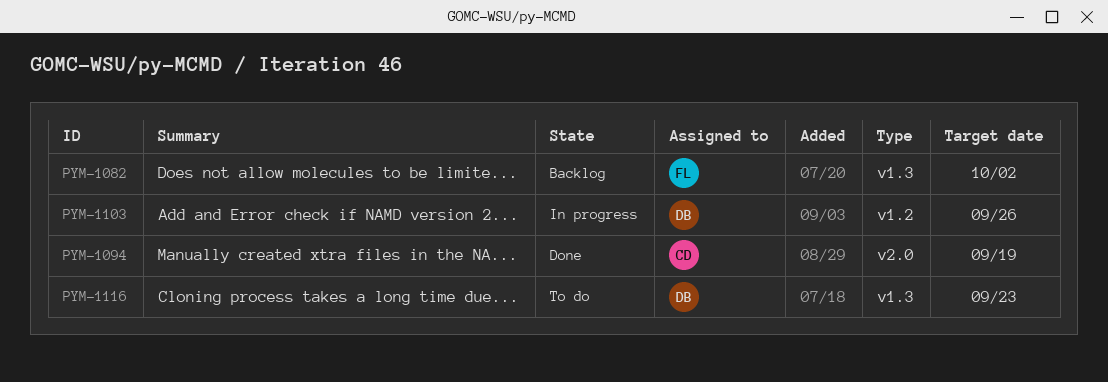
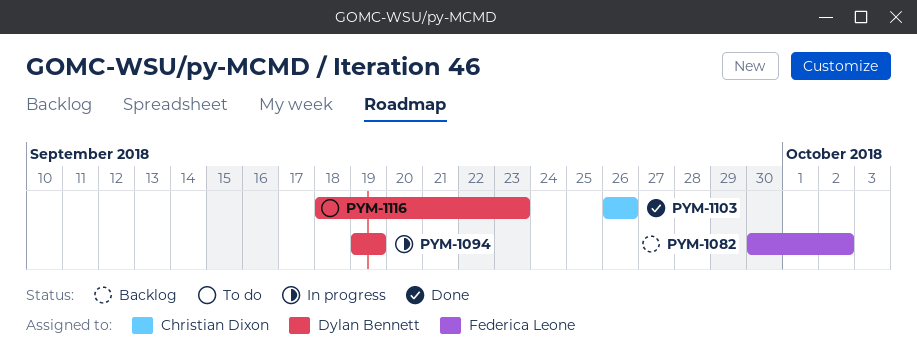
PYM-1094, status: Done -> In progress
PYM-1094, owner: Christian Dixon -> Dylan Bennett
PYM-1103, status: In progress -> Done
PYM-1103, owner: Dylan Bennett -> Christian Dixon

